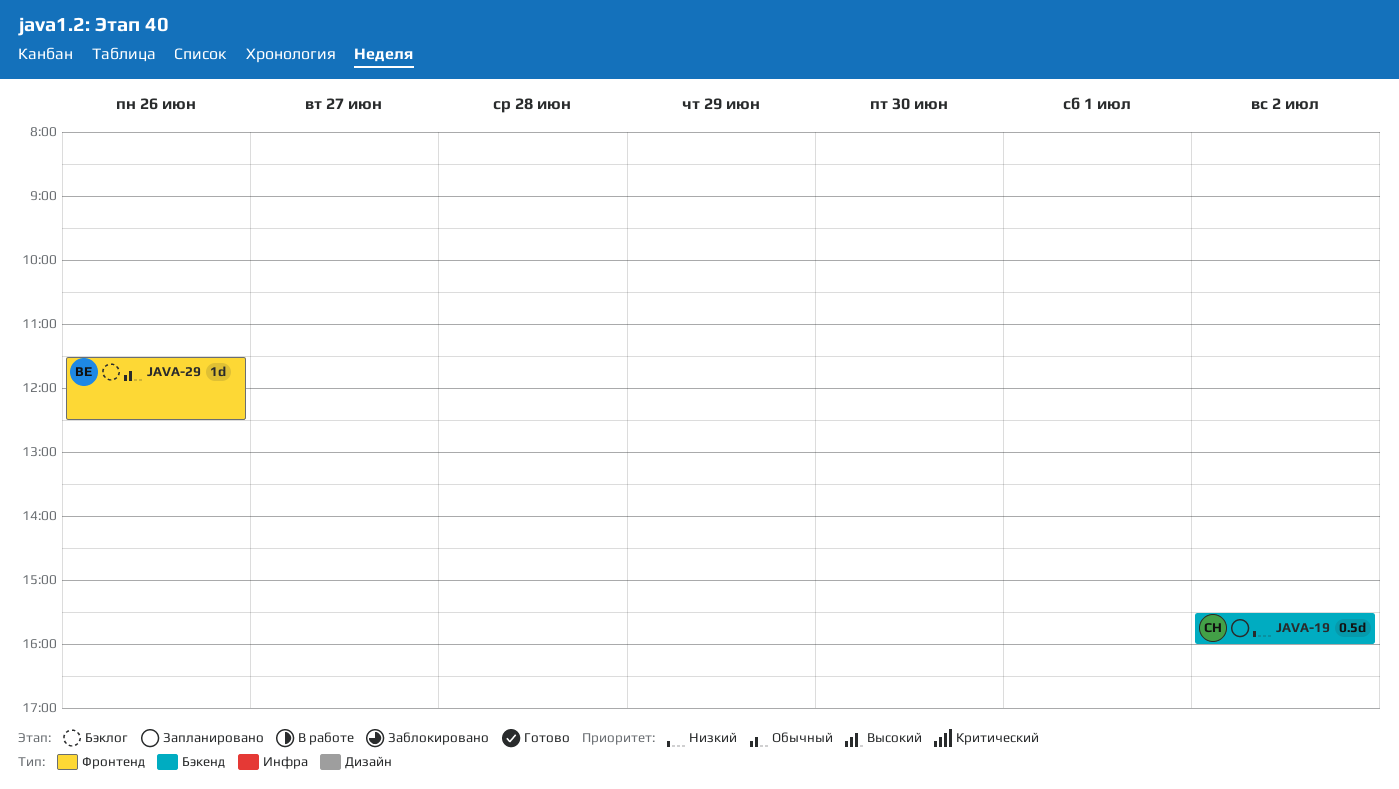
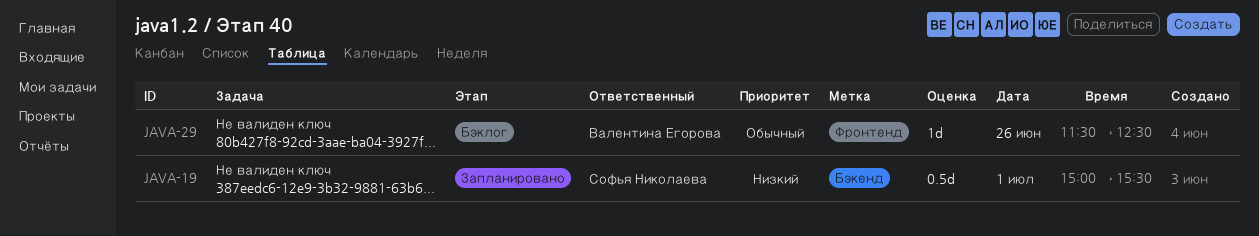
JAVA-19, day: Jul 2 -> Jul 1
JAVA-19, begins: 15:30 -> 15:00
JAVA-19, ends: 16:00 -> 15:30

